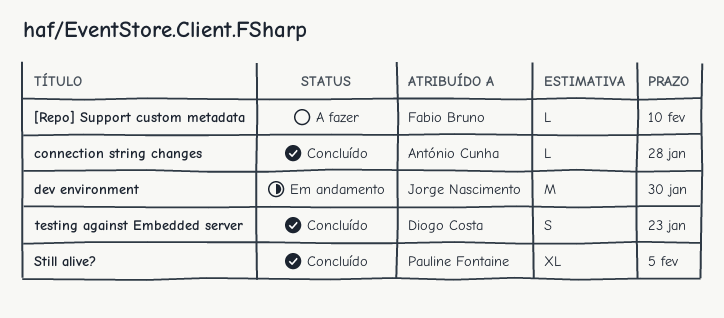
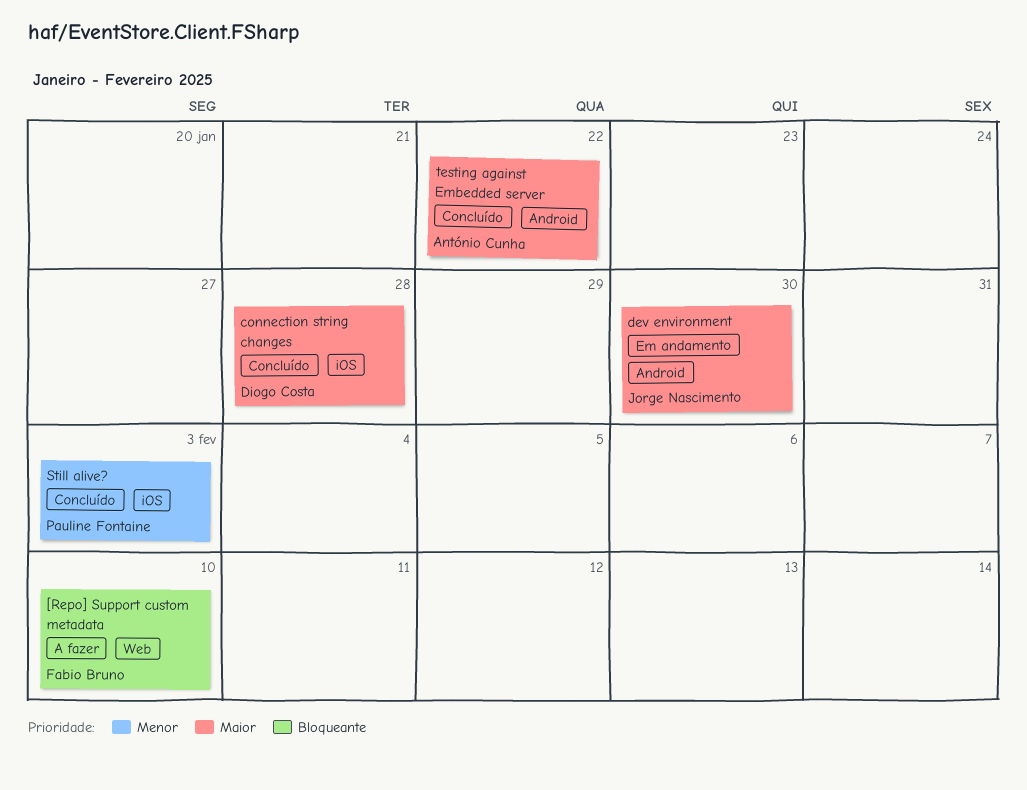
connection string changes, owner: António Cunha -> Diogo Costa
Still alive?, due: Feb 5 -> Feb 3
testing against Embedded server, owner: Diogo Costa -> António Cunha
testing against Embedded server, due: Jan 23 -> Jan 22

